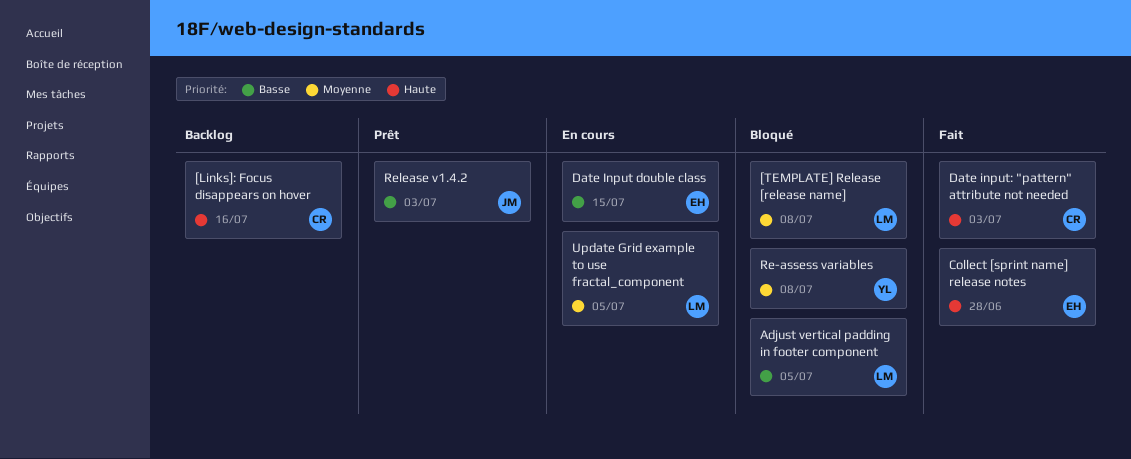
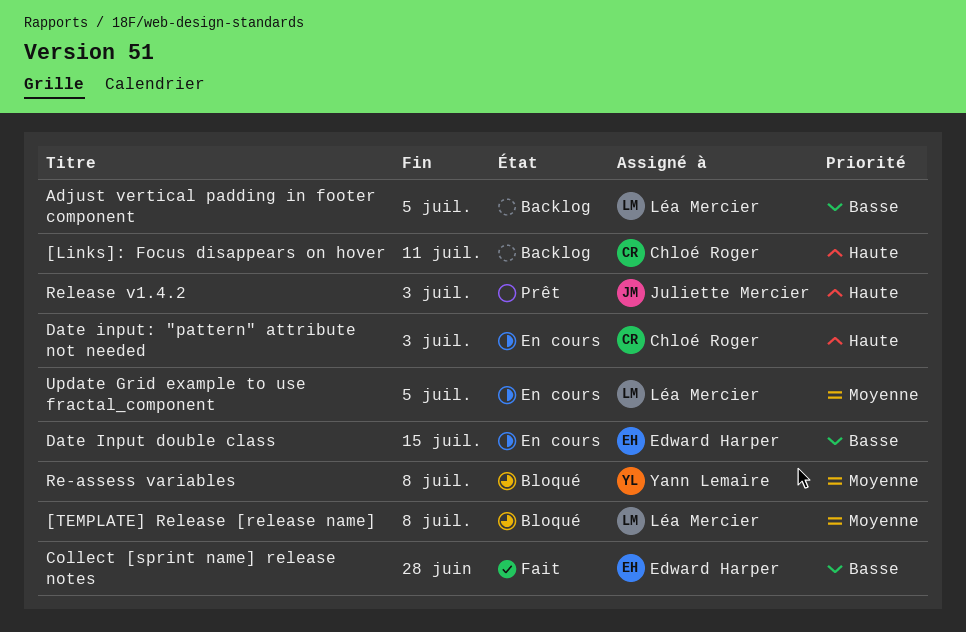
[Links]: Focus disappears on hover, due: Jul 16 -> Jul 11
Adjust vertical padding in footer component, status: Bloqué -> Backlog
Collect [sprint name] release notes, priority: Haute -> Basse
Date input: "pattern" attribute not needed, status: Fait -> En cours
Release v1.4.2, priority: Basse -> Haute

